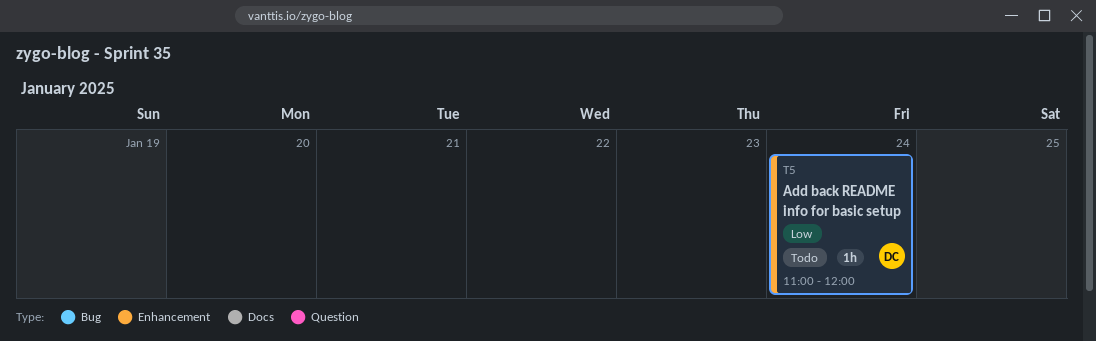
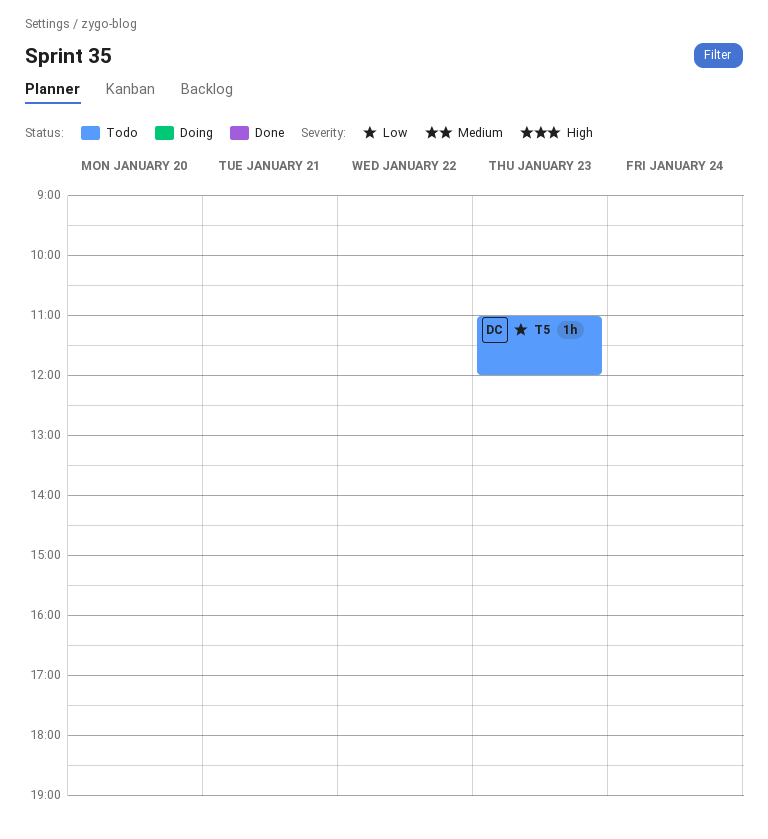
T5, day: Jan 24 -> Jan 23

